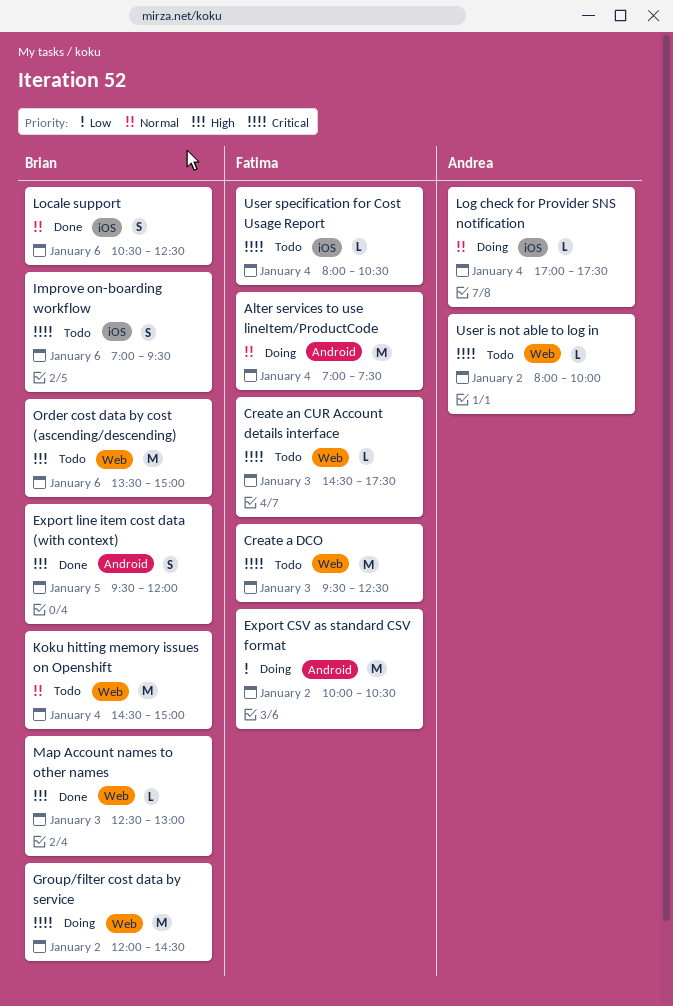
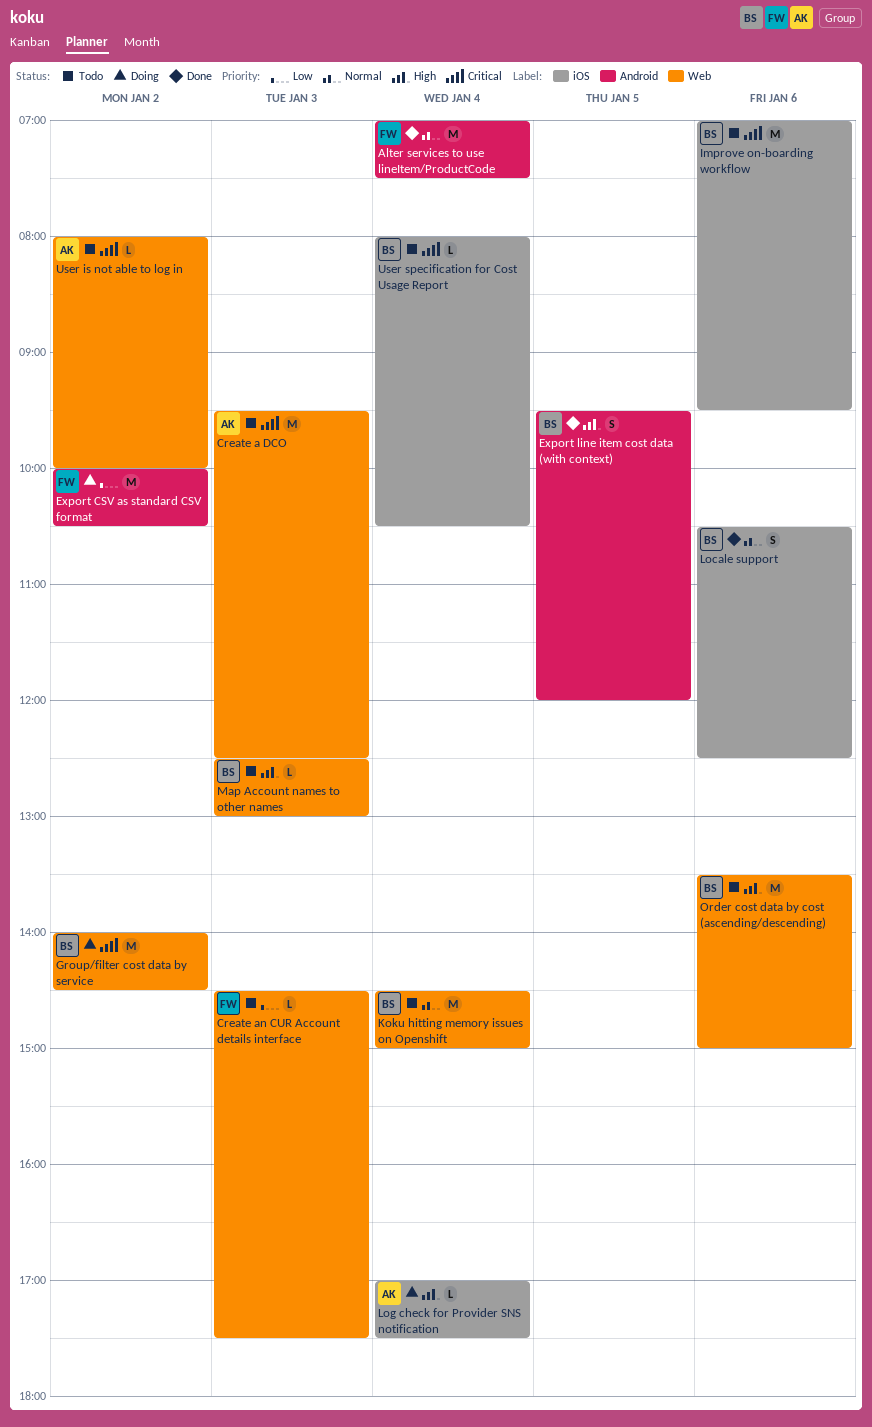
Alter services to use lineItem/ProductCode, status: Doing -> Done
Create a DCO, owner: Fatima -> Andrea
Create an CUR Account details interface, priority: Critical -> Low
Group/filter cost data by service, begins: 12:00 -> 14:00
Improve on-boarding workflow, estimate: S -> M
Log check for Provider SNS notification, priority: Normal -> High
Map Account names to other names, status: Done -> Todo
User specification for Cost Usage Report, owner: Fatima -> Brian

